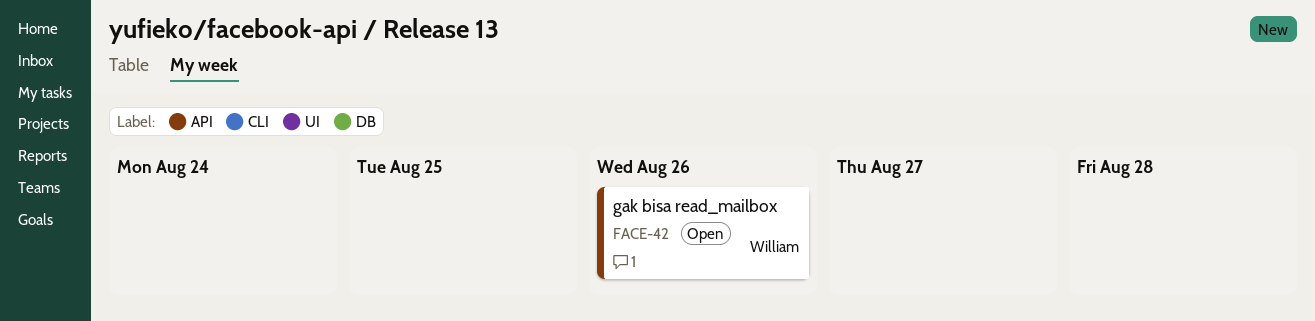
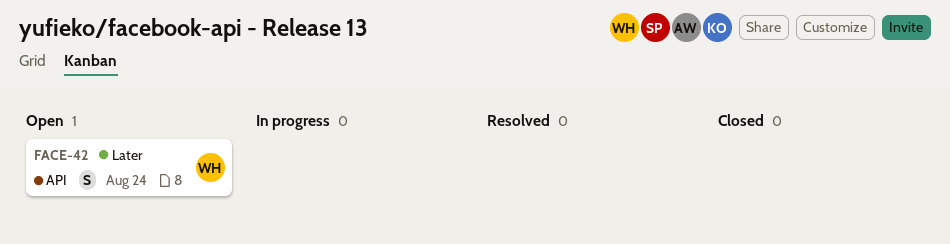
FACE-42, due: Aug 26 -> Aug 24

